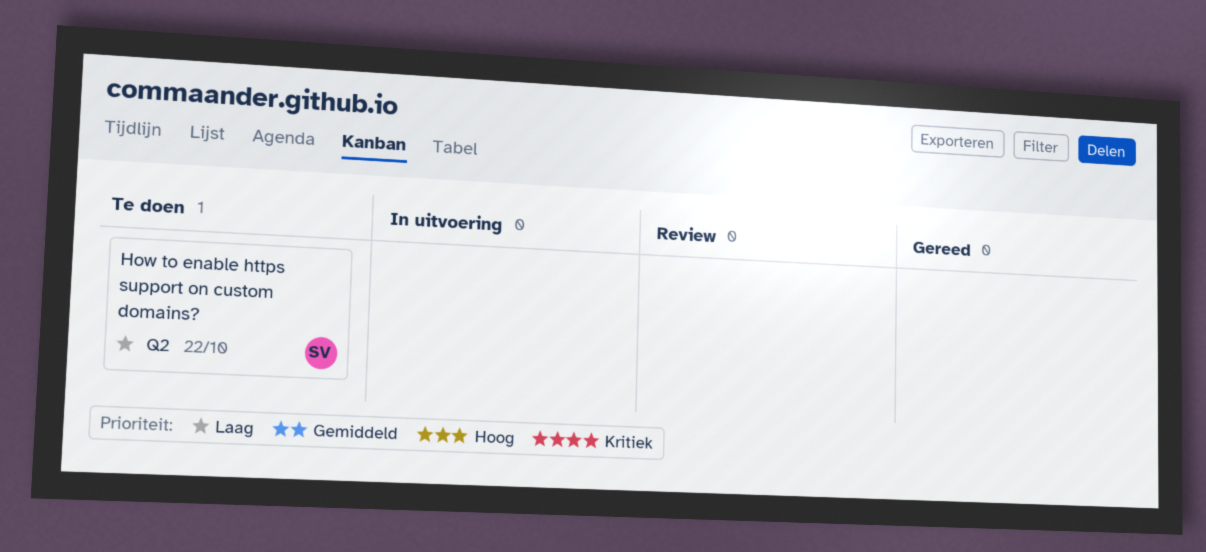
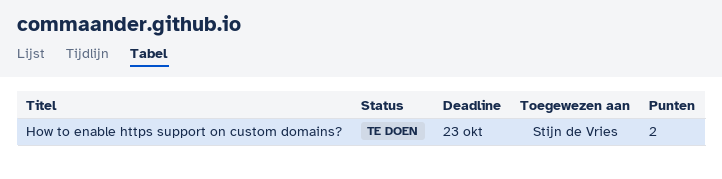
How to enable https support on custom domains?, due: Oct 22 -> Oct 23

